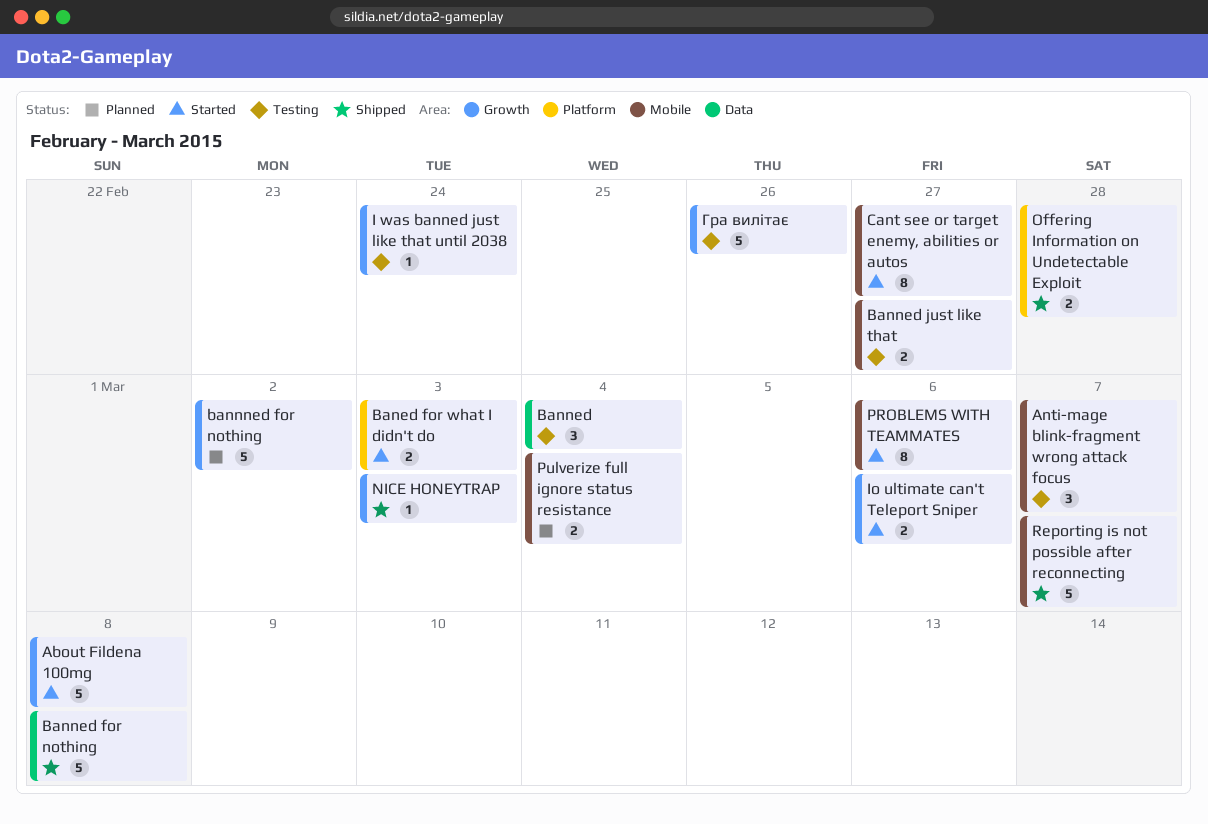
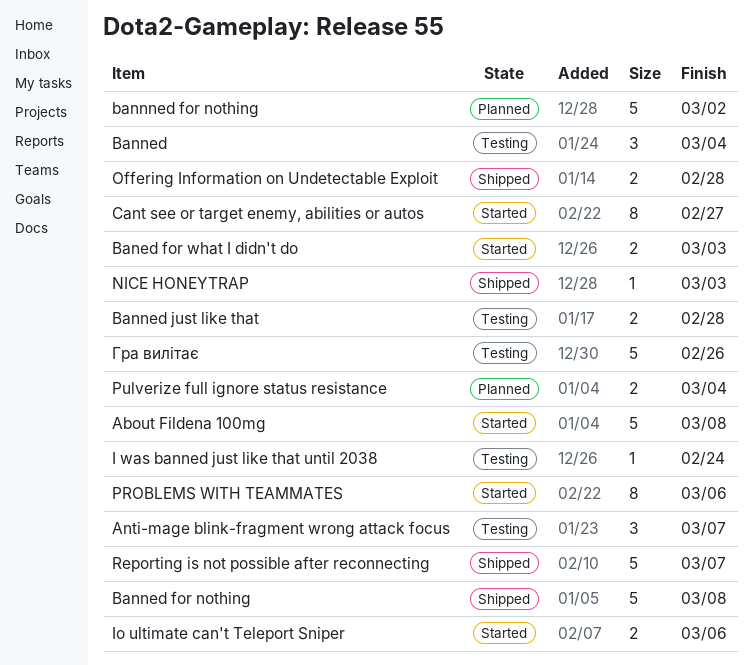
Banned just like that, due: Feb 27 -> Feb 28

